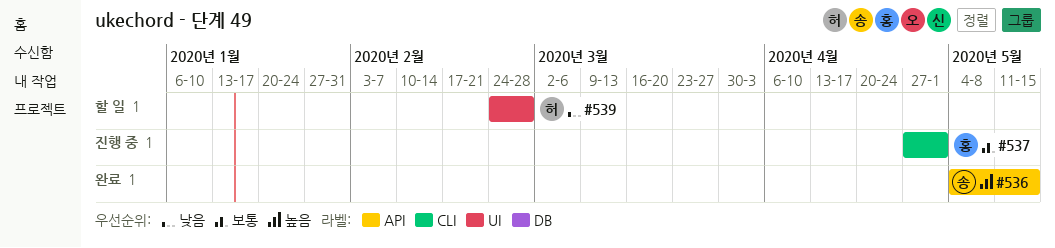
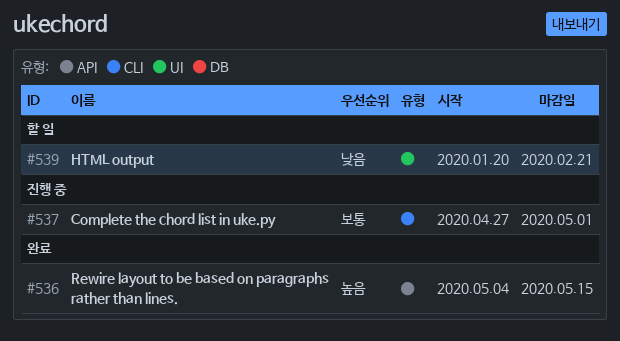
#539, start: Feb 24 -> Jan 20
#539, due: Feb 28 -> Feb 21

